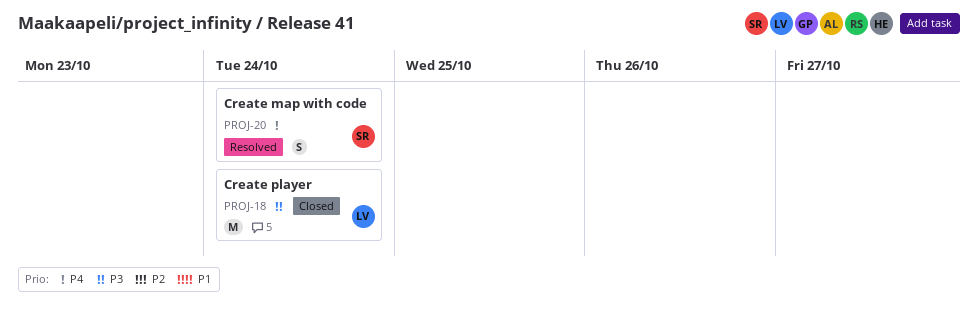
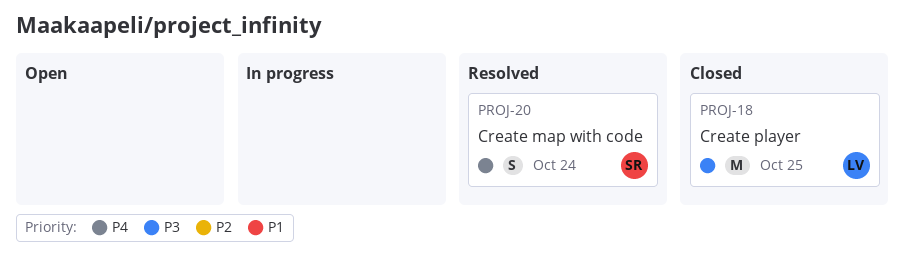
PROJ-18, due: Oct 24 -> Oct 25

